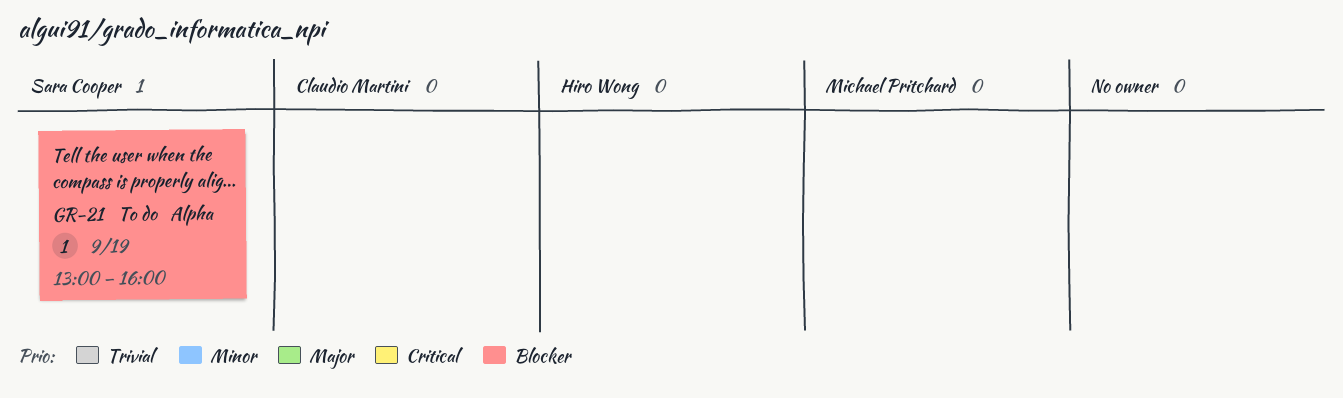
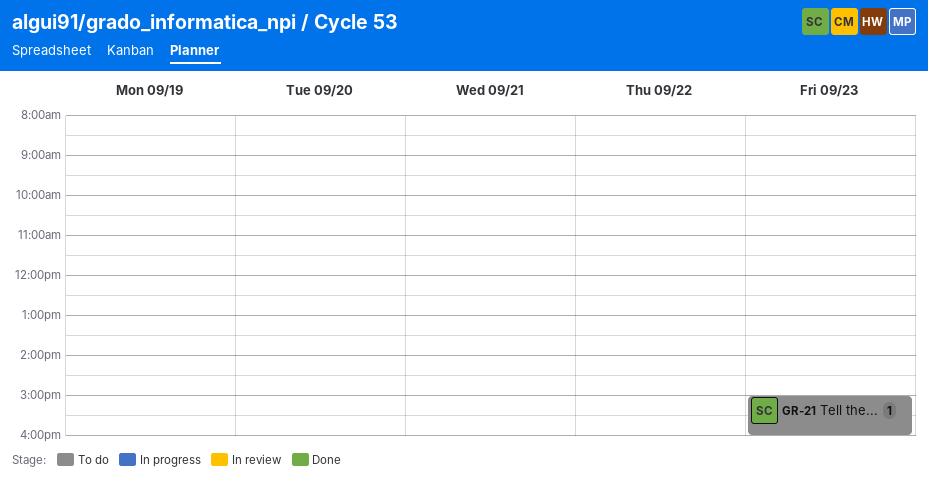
GR-21, day: Sep 19 -> Sep 23
GR-21, begins: 13:00 -> 15:00

